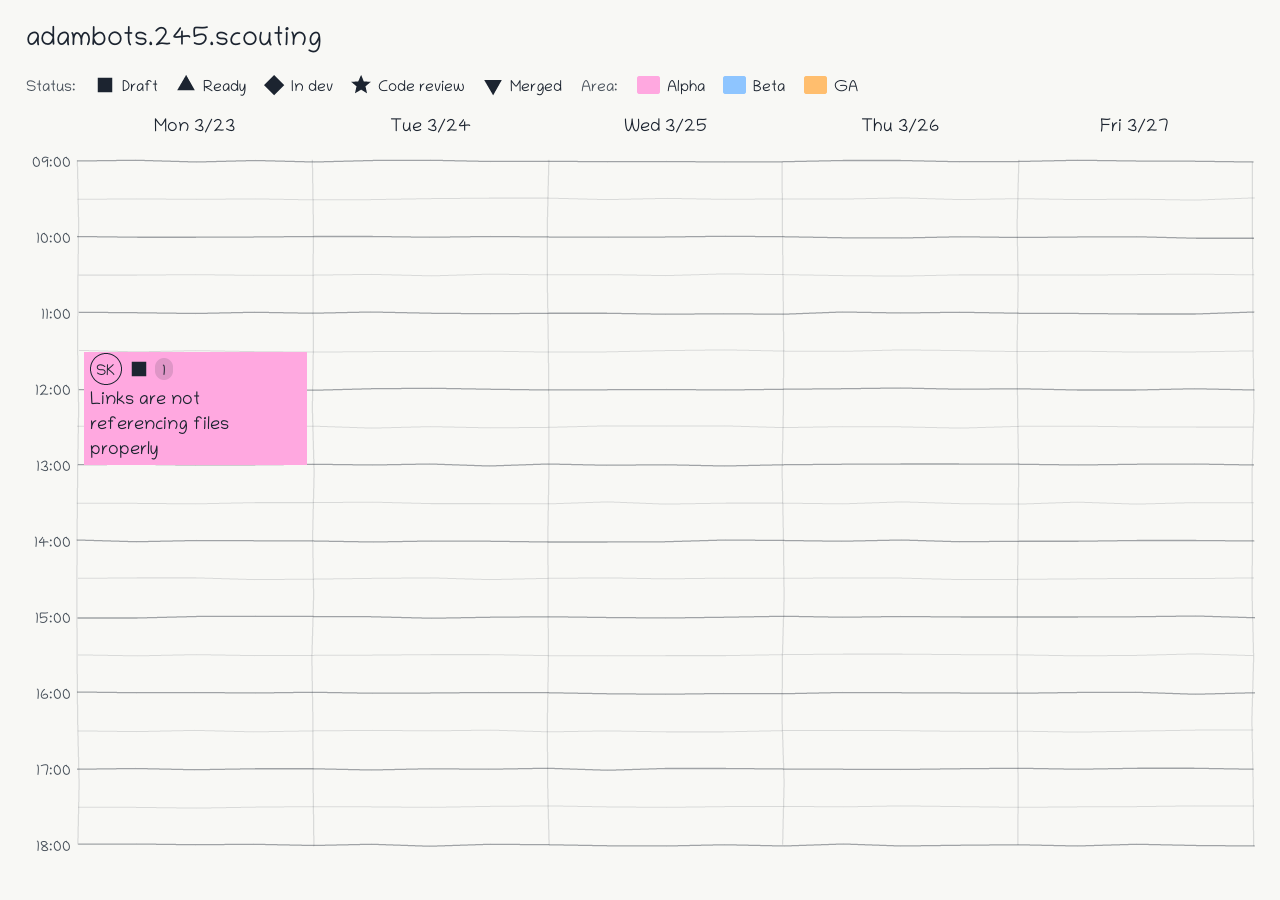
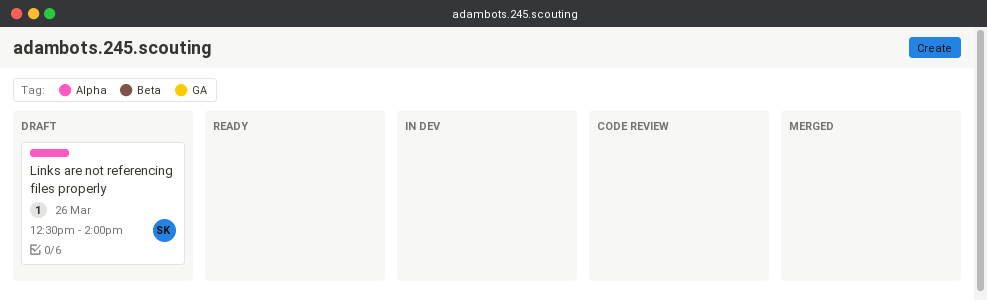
Links are not referencing files properly, day: Mar 23 -> Mar 26
Links are not referencing files properly, begins: 11:30 -> 12:30
Links are not referencing files properly, ends: 13:00 -> 14:00

